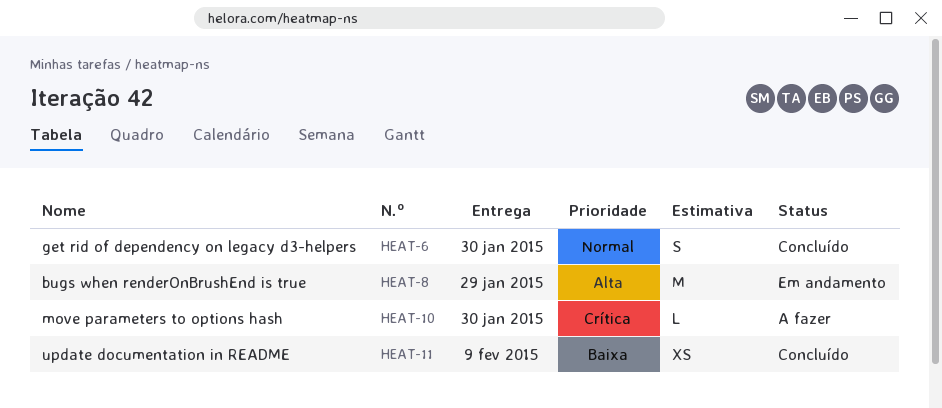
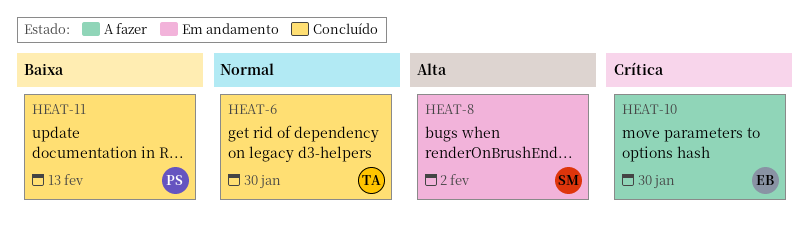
HEAT-8, due: Jan 29 -> Feb 2
HEAT-11, due: Feb 9 -> Feb 13

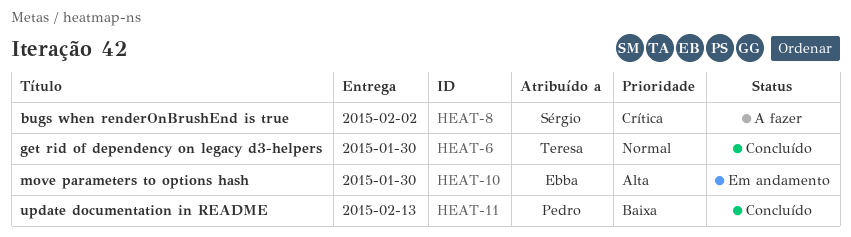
HEAT-8, status: Em andamento -> A fazer
HEAT-8, priority: Alta -> Crítica
HEAT-10, status: A fazer -> Em andamento
HEAT-10, priority: Crítica -> Alta

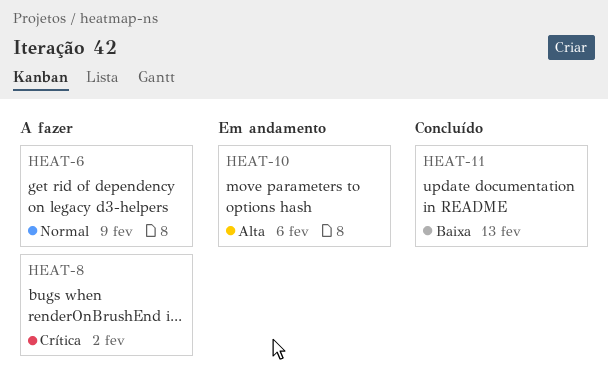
HEAT-6, status: Concluído -> A fazer
HEAT-6, due: Jan 30 -> Feb 9
HEAT-10, due: Jan 30 -> Feb 6

